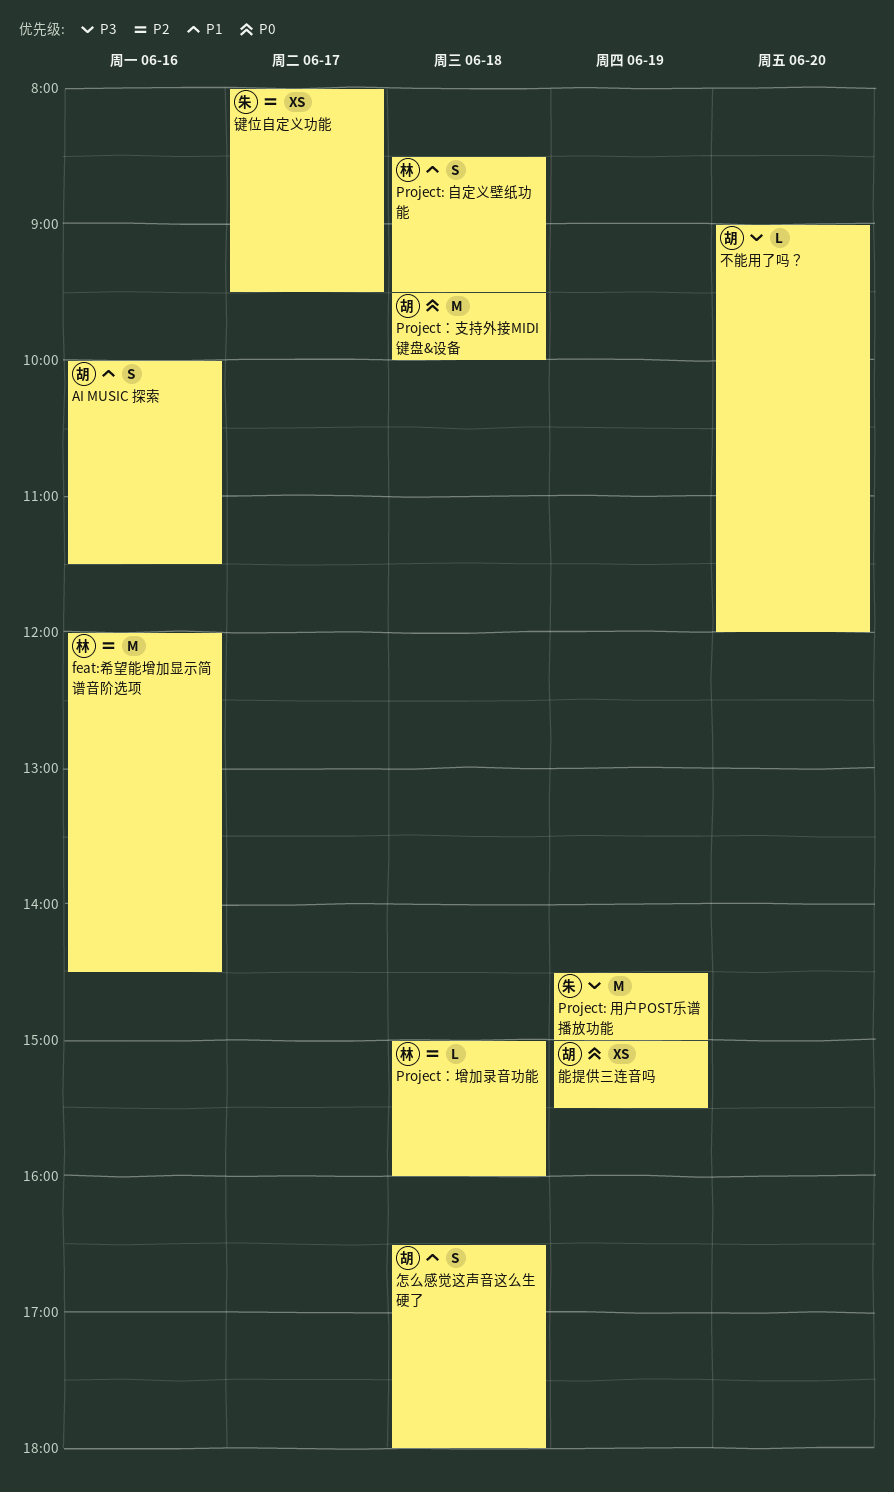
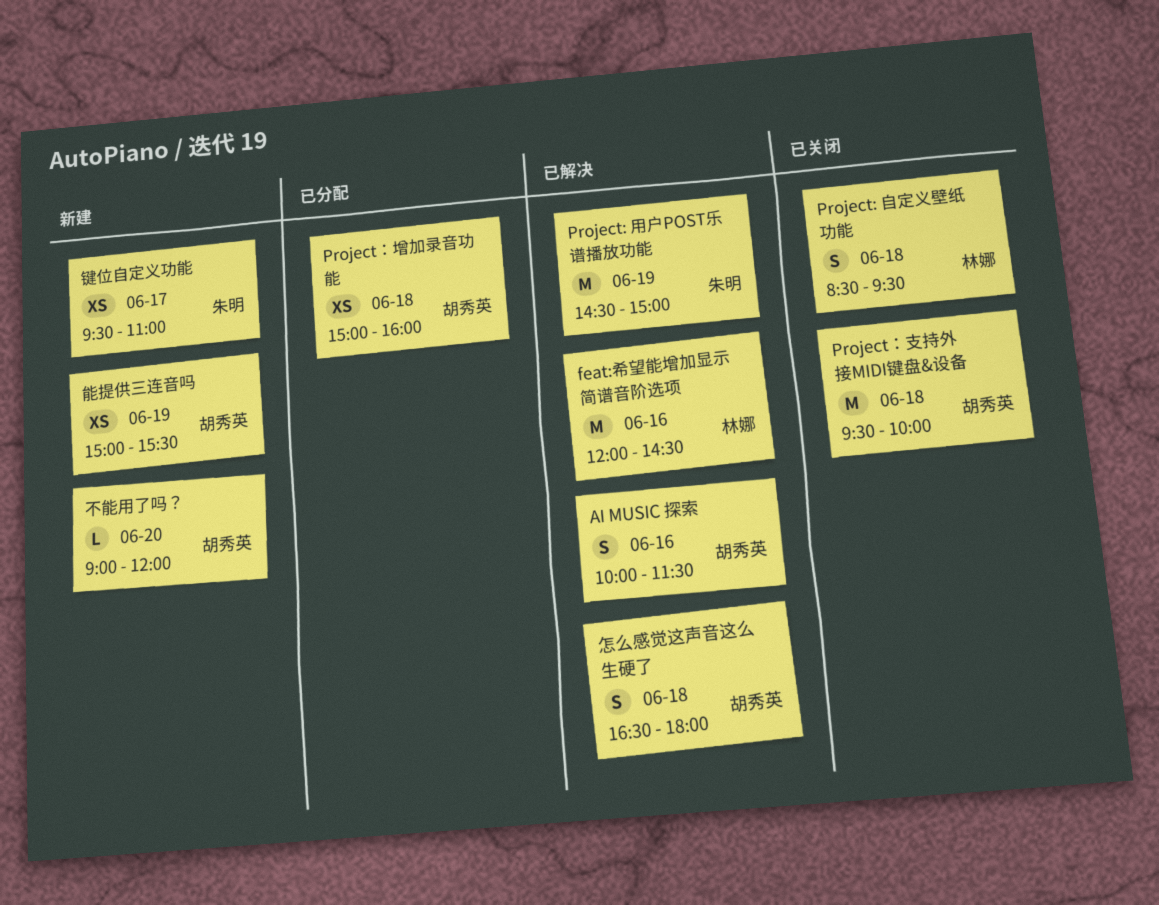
Project：增加录音功能, owner: 林娜 -> 胡秀英
Project：增加录音功能, estimate: L -> XS
键位自定义功能, begins: 08:00 -> 09:30
键位自定义功能, ends: 09:30 -> 11:00

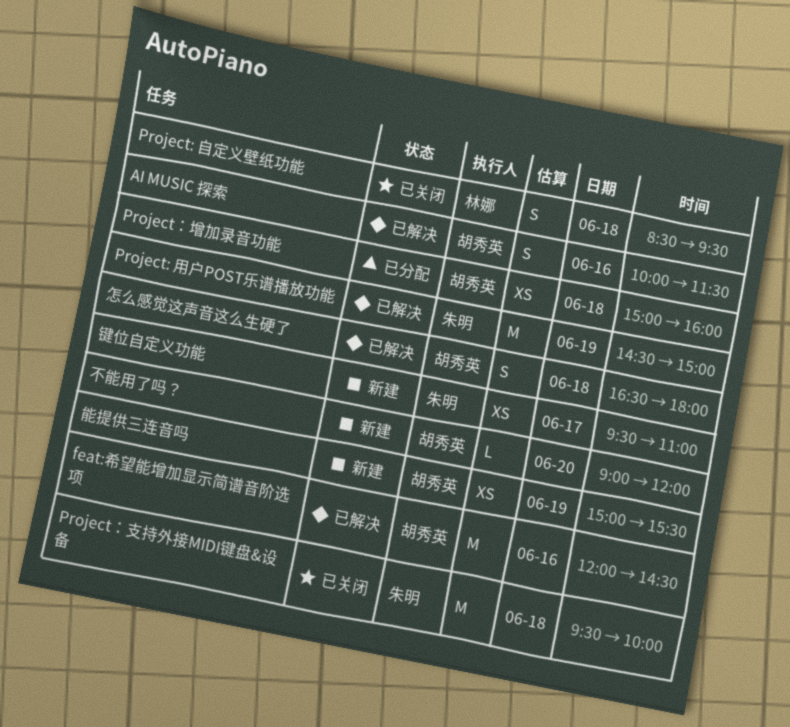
feat:希望能增加显示简谱音阶选项, owner: 林娜 -> 胡秀英
Project：支持外接MIDI键盘&设备, owner: 胡秀英 -> 朱明

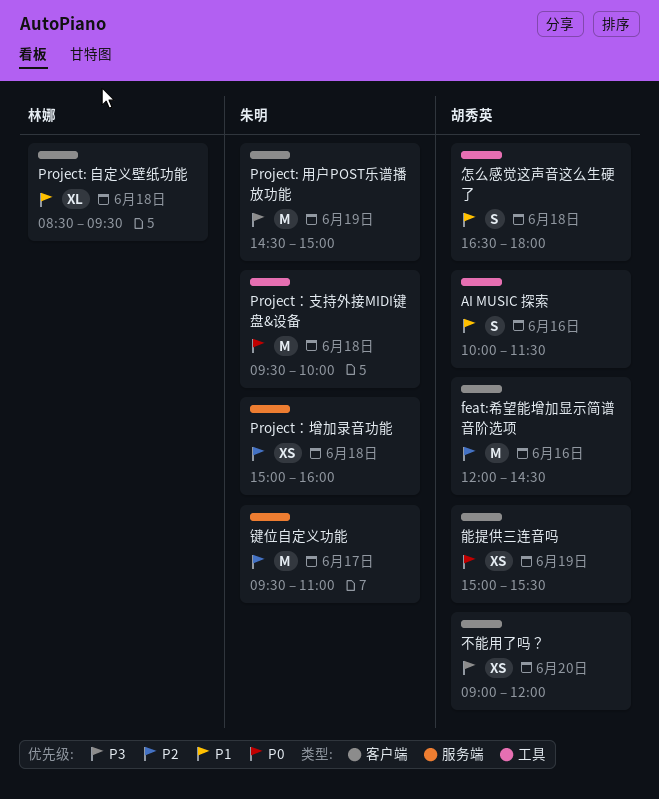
Project: 自定义壁纸功能, estimate: S -> XL
Project：增加录音功能, owner: 胡秀英 -> 朱明
不能用了吗？, estimate: L -> XS
键位自定义功能, estimate: XS -> M

